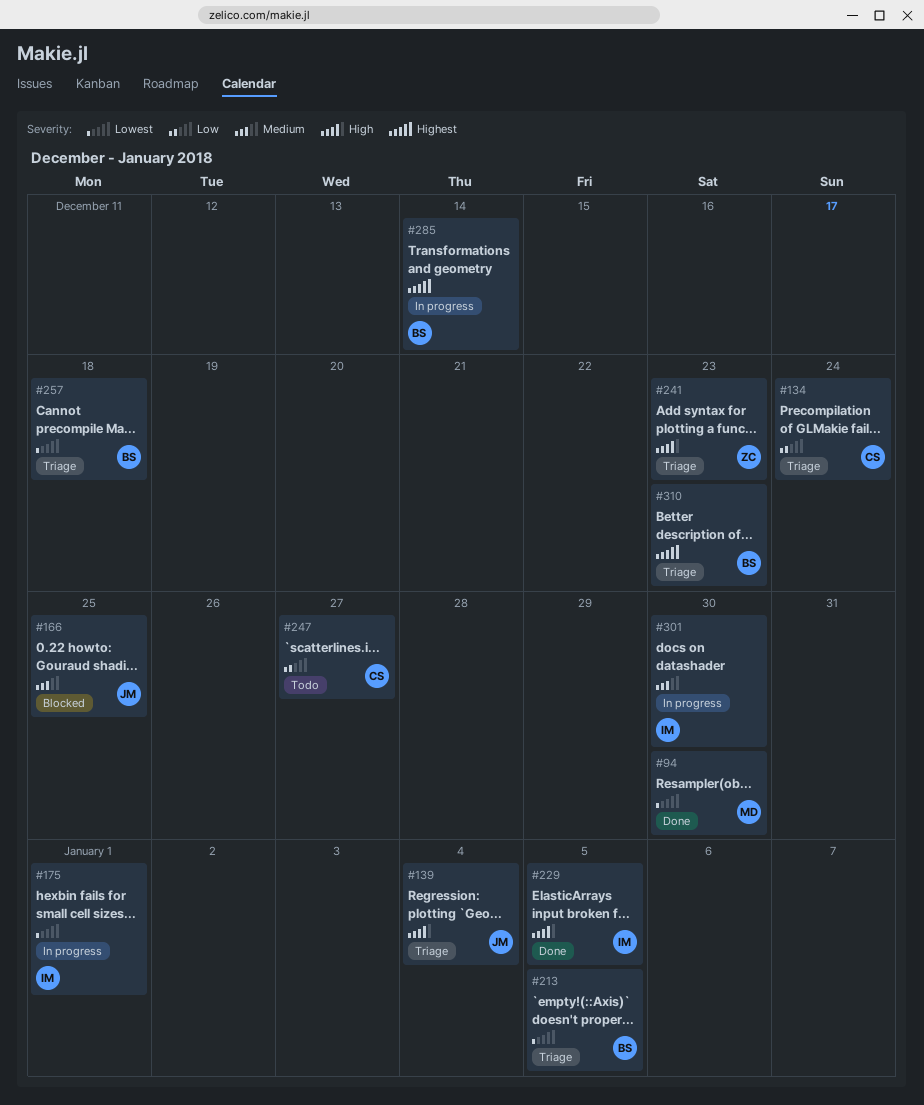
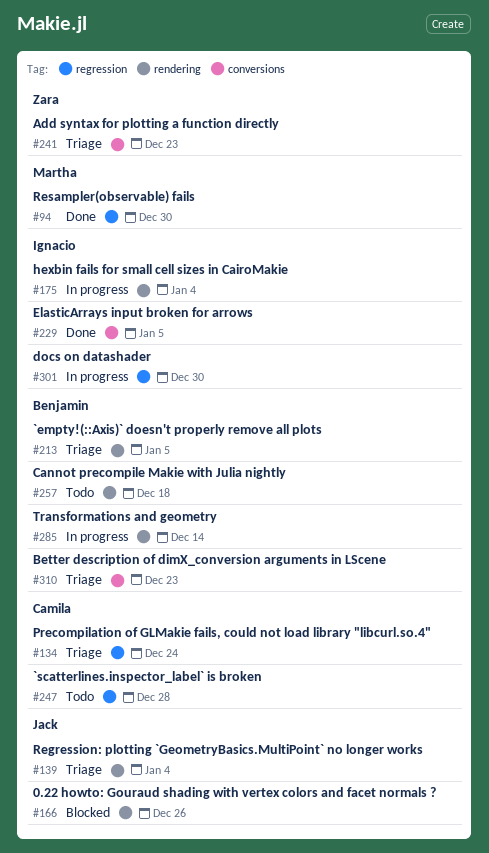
#166, due: Dec 25 -> Dec 26
#175, due: Jan 1 -> Jan 4
#247, due: Dec 27 -> Dec 28
#257, status: Triage -> Todo

